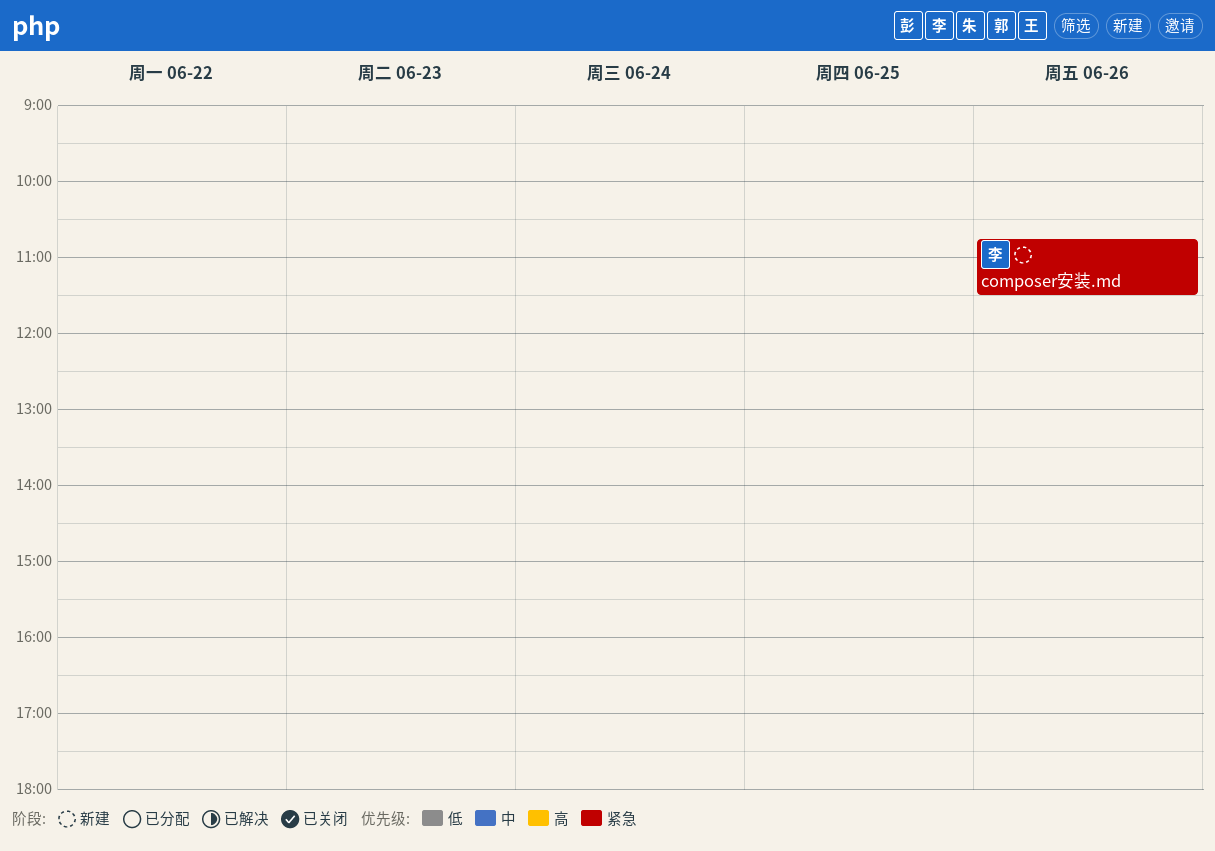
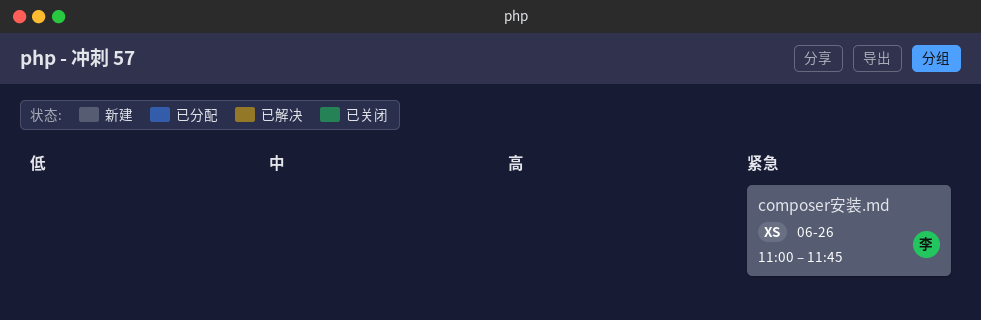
composer安装.md, begins: 10:45 -> 11:00
composer安装.md, ends: 11:30 -> 11:45

